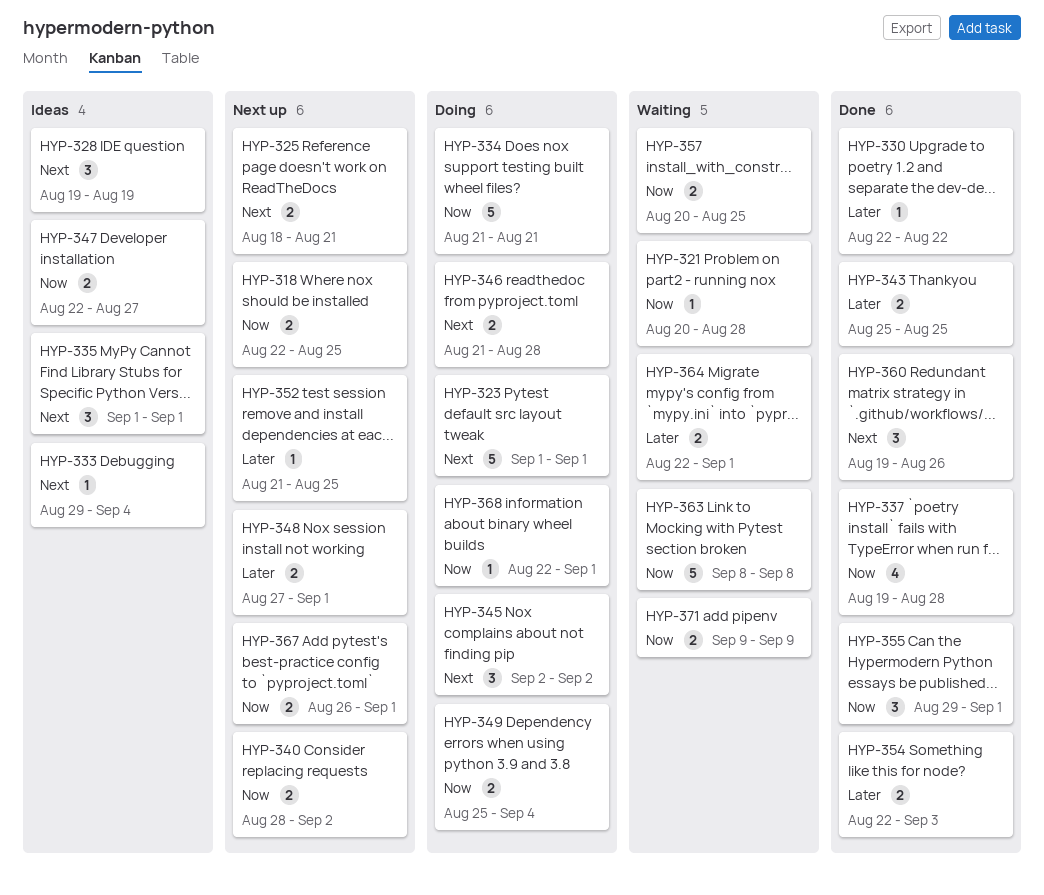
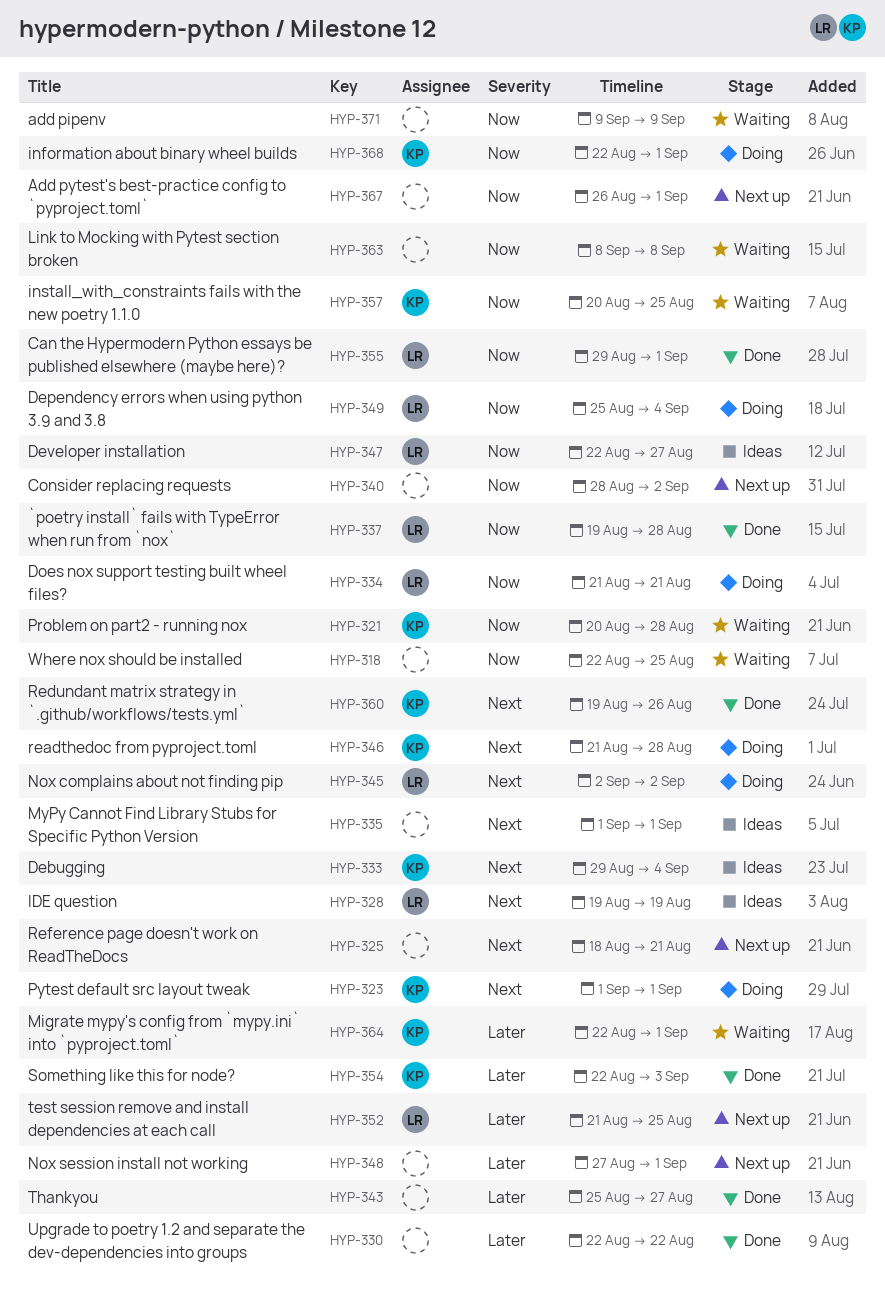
HYP-318, status: Next up -> Waiting
HYP-343, due: Aug 25 -> Aug 27

